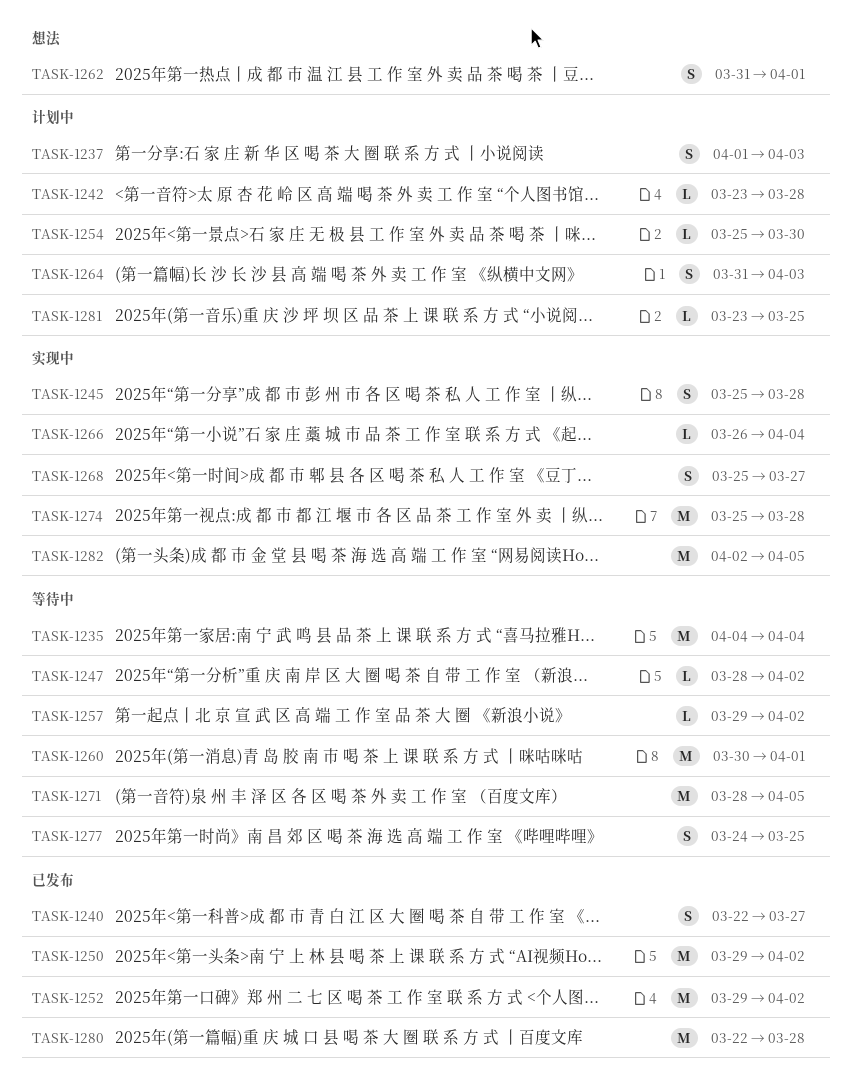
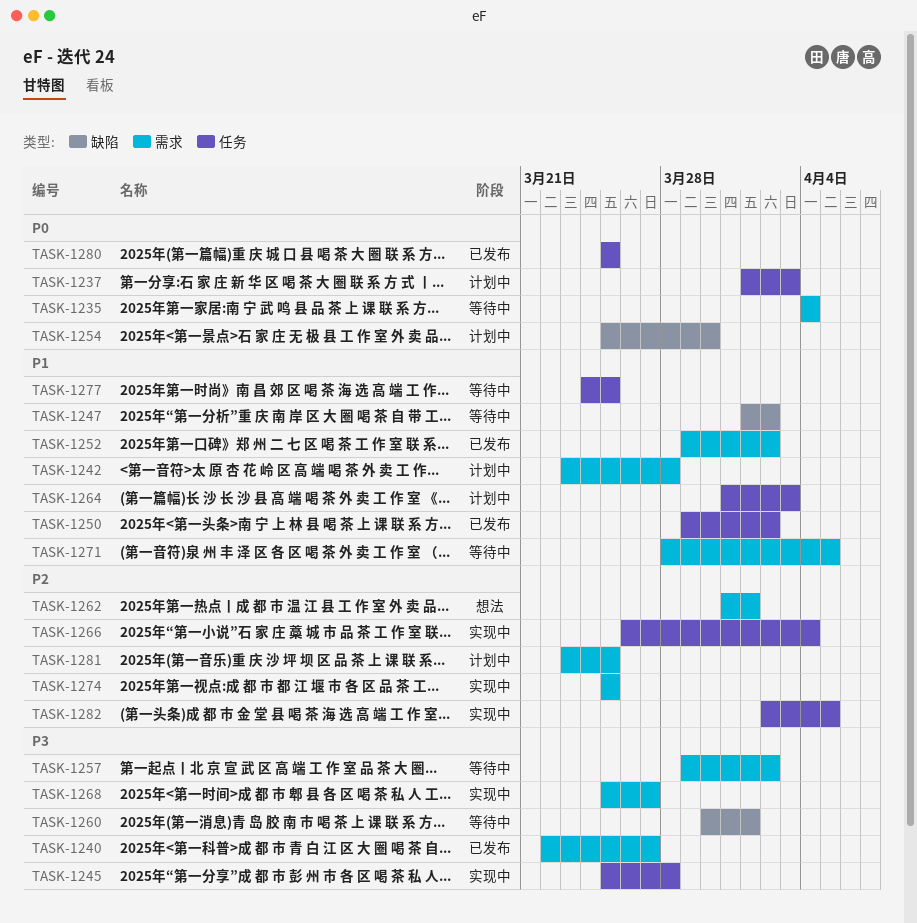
TASK-1247, start: Mar 28 -> Apr 1
TASK-1274, due: Mar 28 -> Mar 25
TASK-1280, start: Mar 22 -> Mar 25
TASK-1280, due: Mar 28 -> Mar 25

